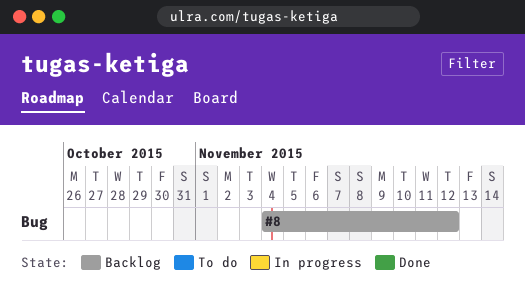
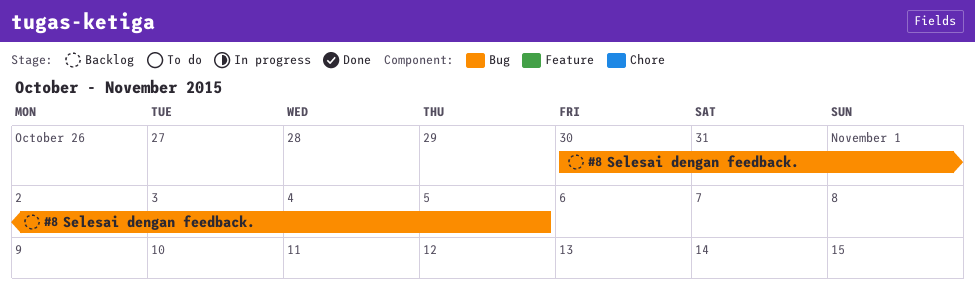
#8, start: Nov 4 -> Oct 30
#8, due: Nov 12 -> Nov 5

